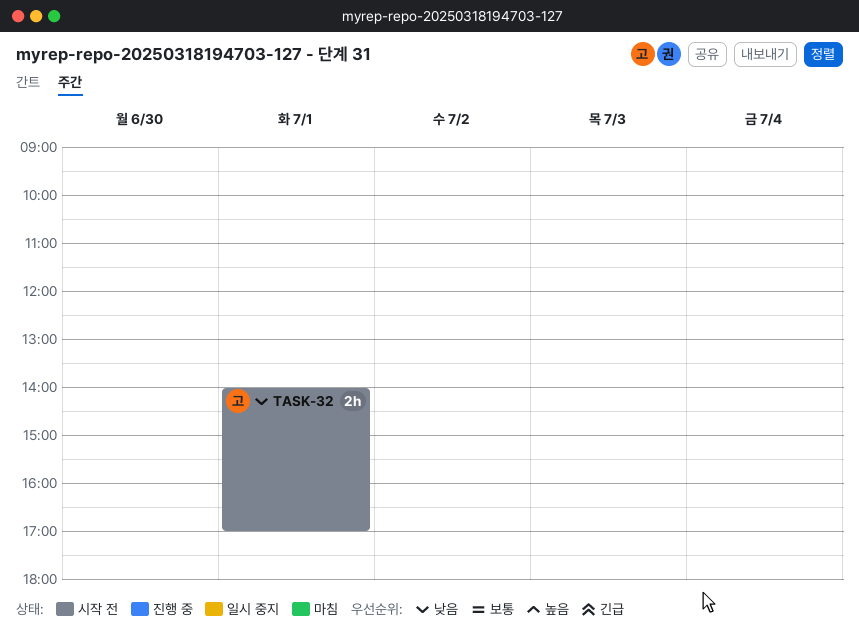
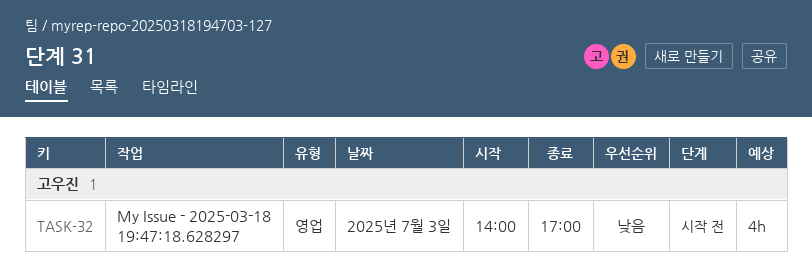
TASK-32, estimate: 2h -> 4h
TASK-32, day: Jul 1 -> Jul 3

